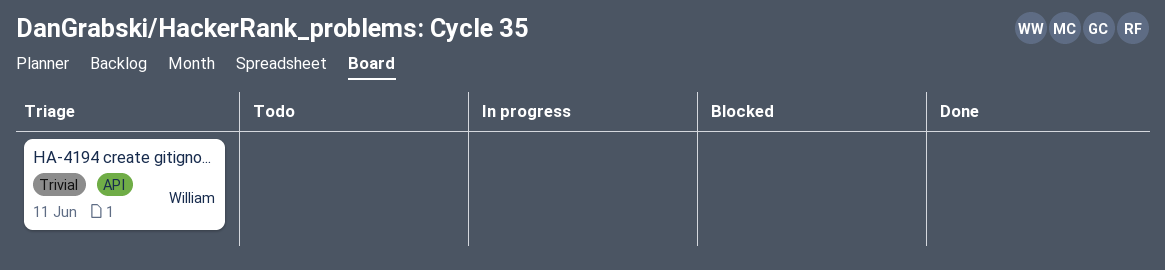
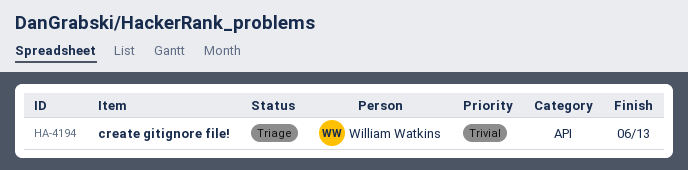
HA-4194, due: Jun 11 -> Jun 13

